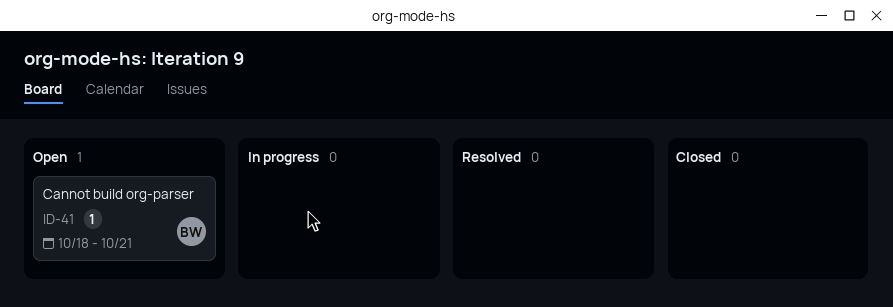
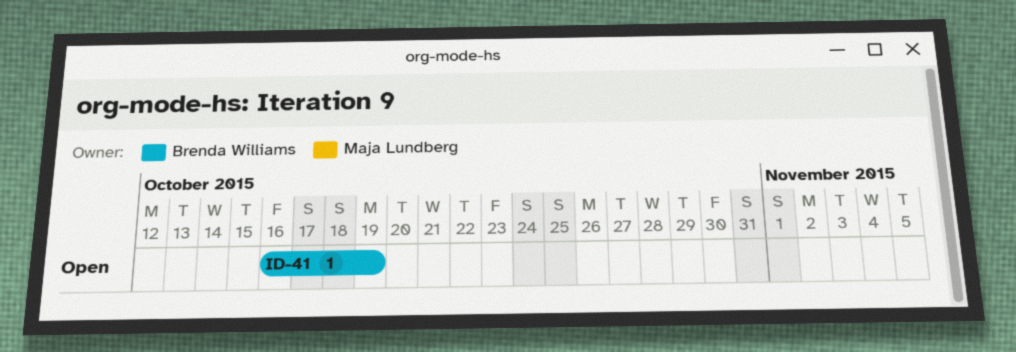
ID-41, start: Oct 18 -> Oct 16
ID-41, due: Oct 21 -> Oct 19

